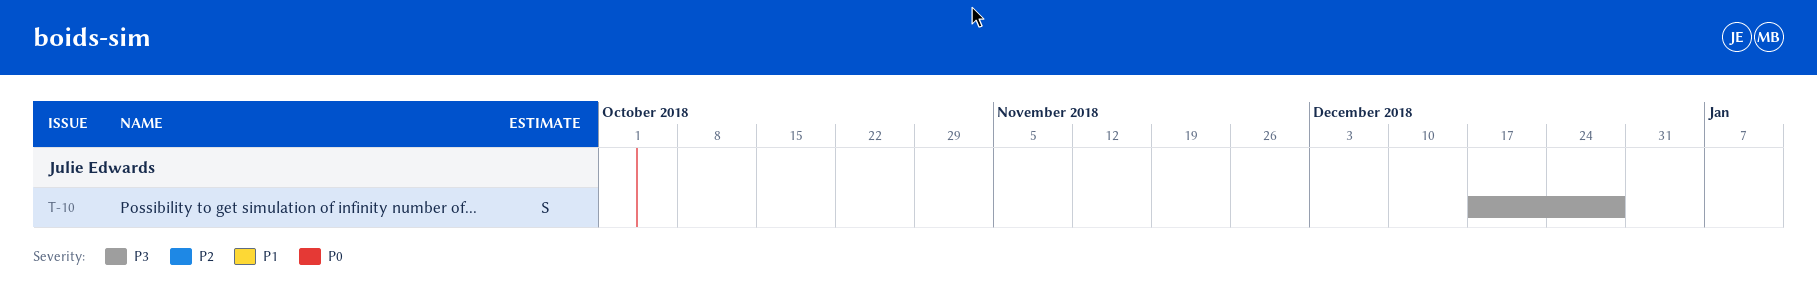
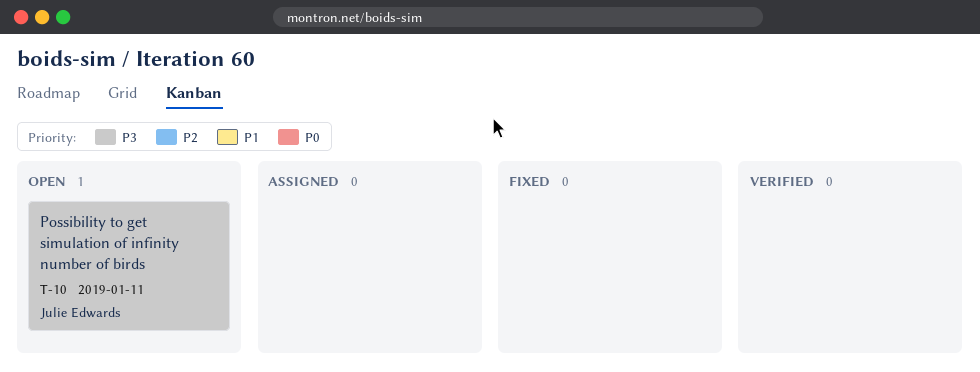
T-10, due: Dec 28 -> Jan 11

